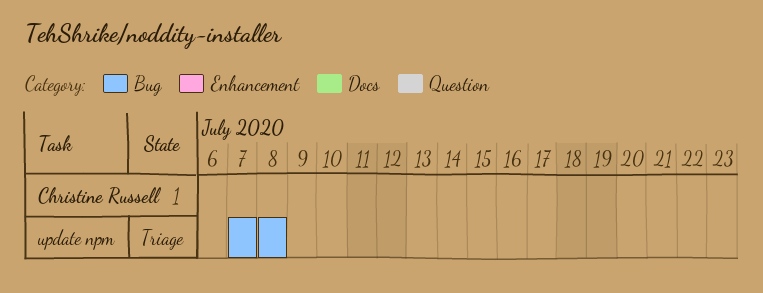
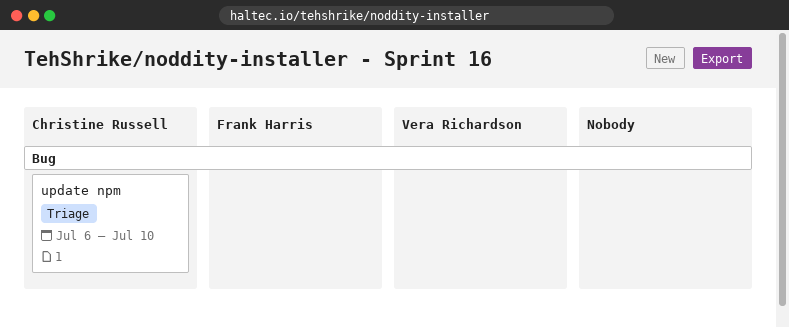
update npm, start: Jul 7 -> Jul 6
update npm, due: Jul 8 -> Jul 10

